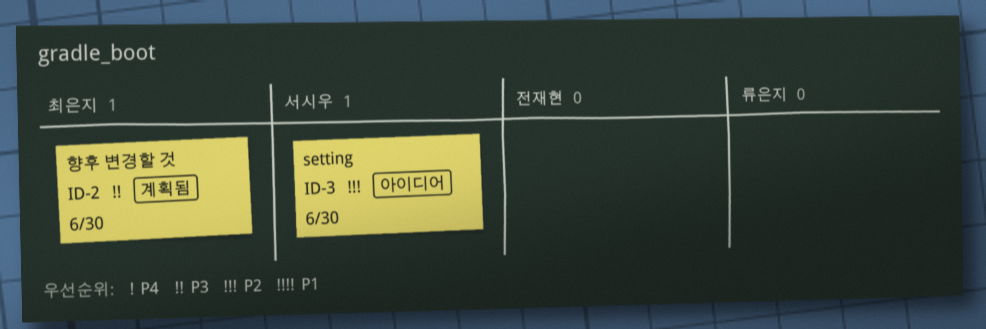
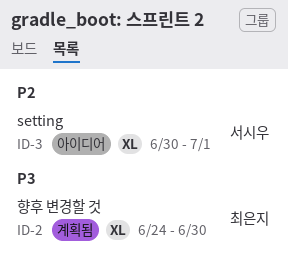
ID-3, due: Jun 30 -> Jul 1

